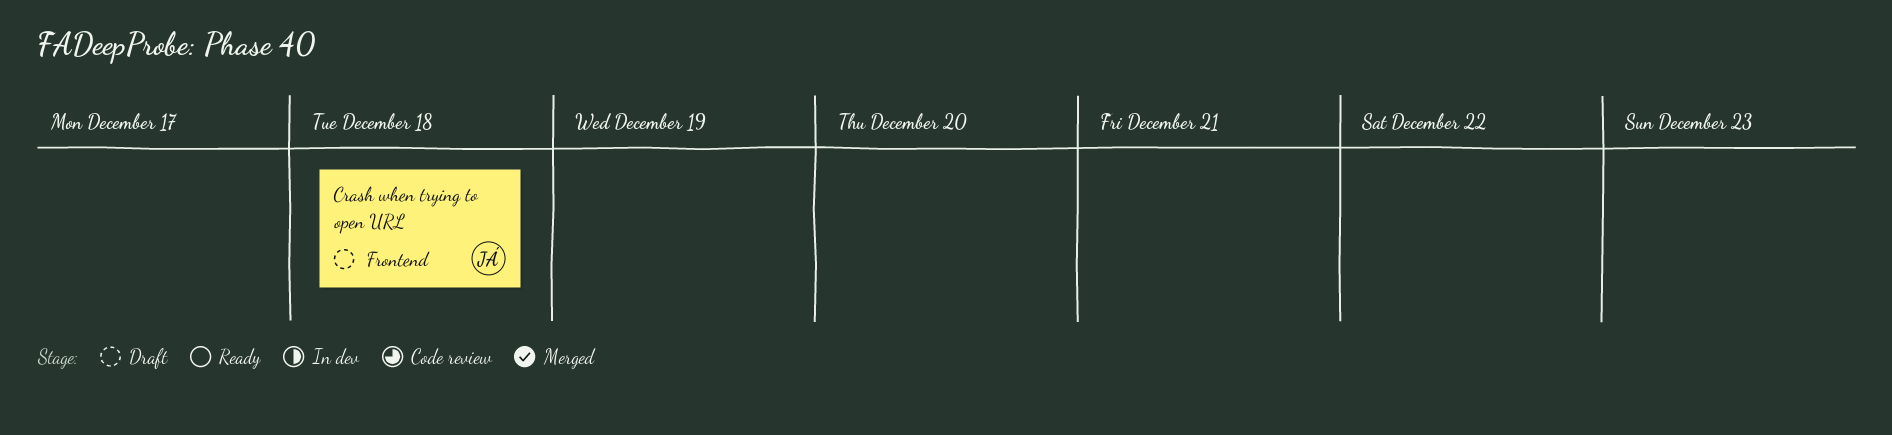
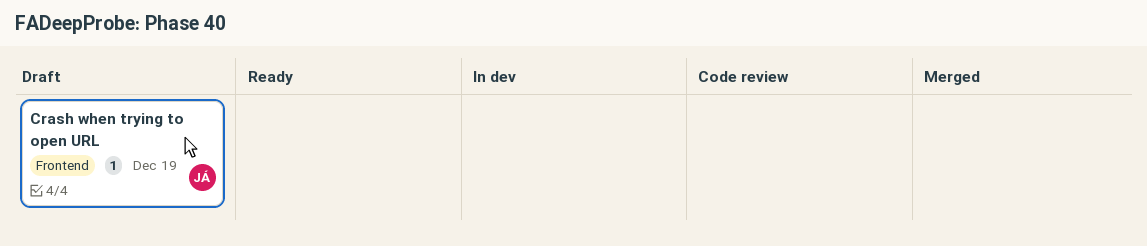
Crash when trying to open URL, due: Dec 18 -> Dec 19

